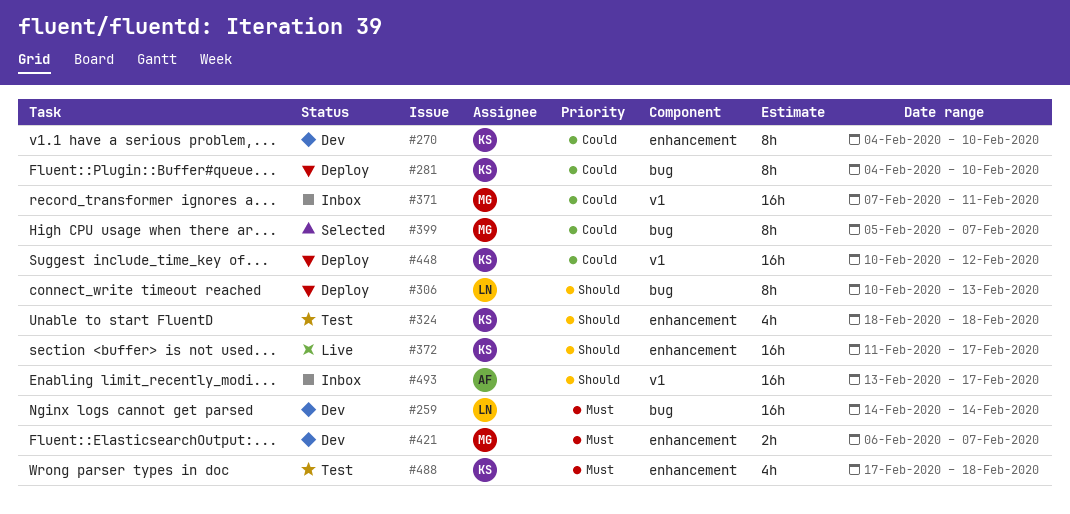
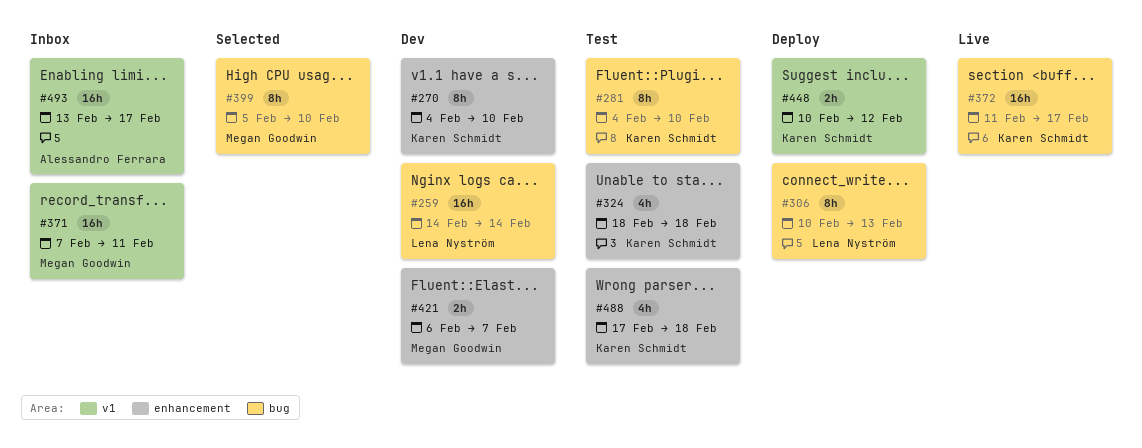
#281, status: Deploy -> Test
#372, label: enhancement -> bug
#399, due: Feb 7 -> Feb 10
#448, estimate: 16h -> 2h

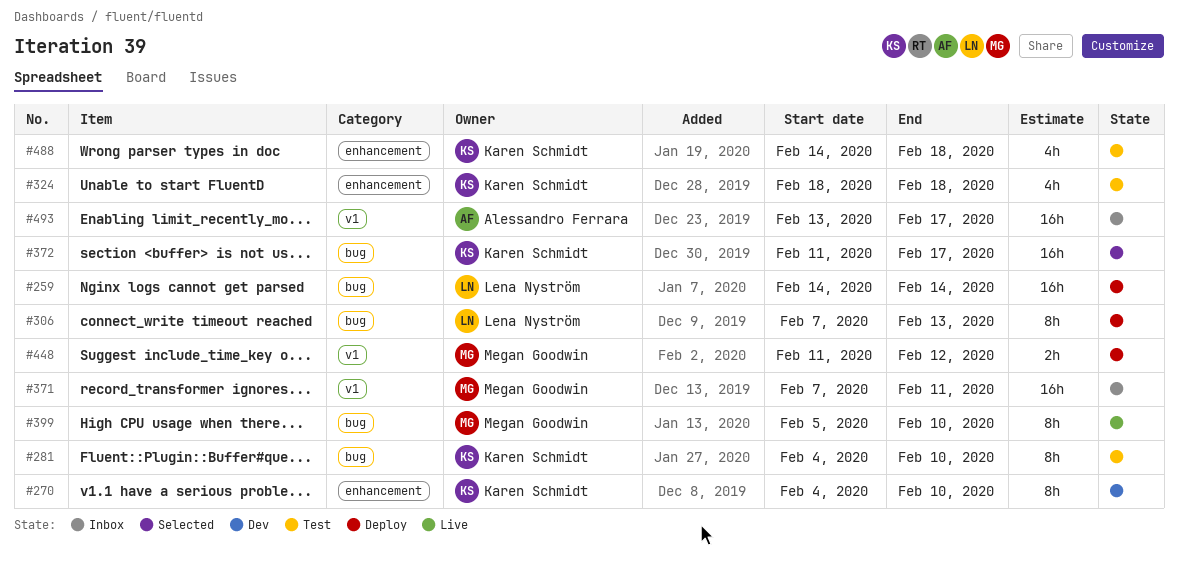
#259, status: Dev -> Deploy
#306, start: Feb 10 -> Feb 7
#372, status: Live -> Selected
#399, status: Selected -> Live
#421: present -> none
#448, owner: Karen Schmidt -> Megan Goodwin
#448, start: Feb 10 -> Feb 11
#488, start: Feb 17 -> Feb 14

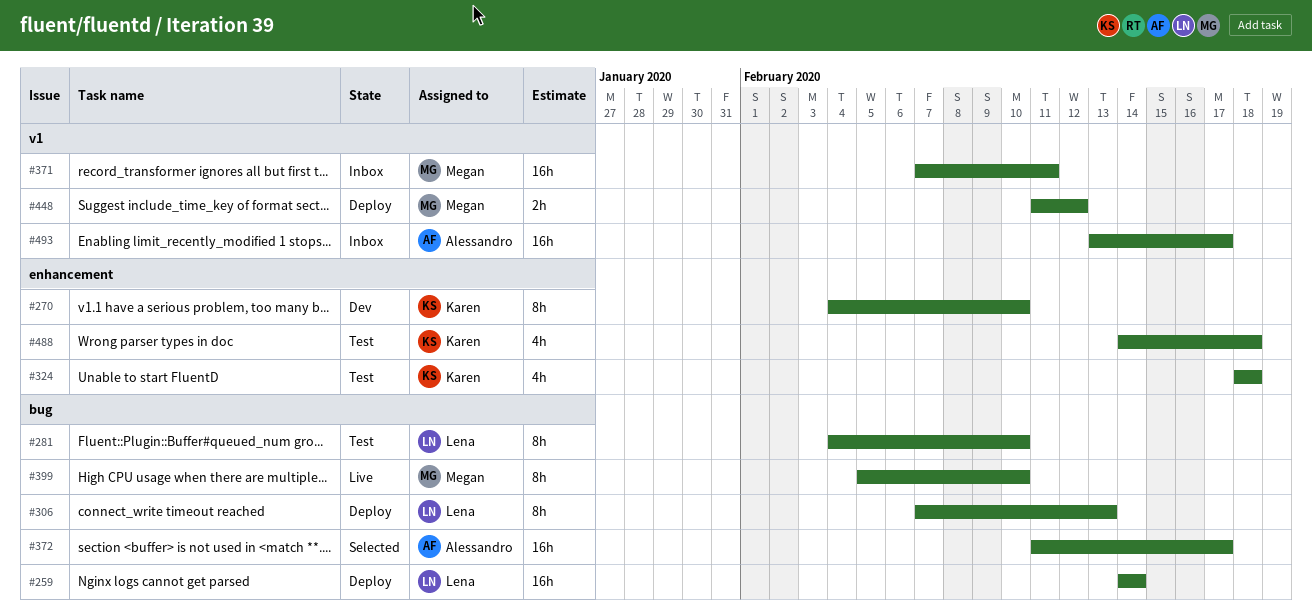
#281, owner: Karen Schmidt -> Lena Nyström
#372, owner: Karen Schmidt -> Alessandro Ferrara

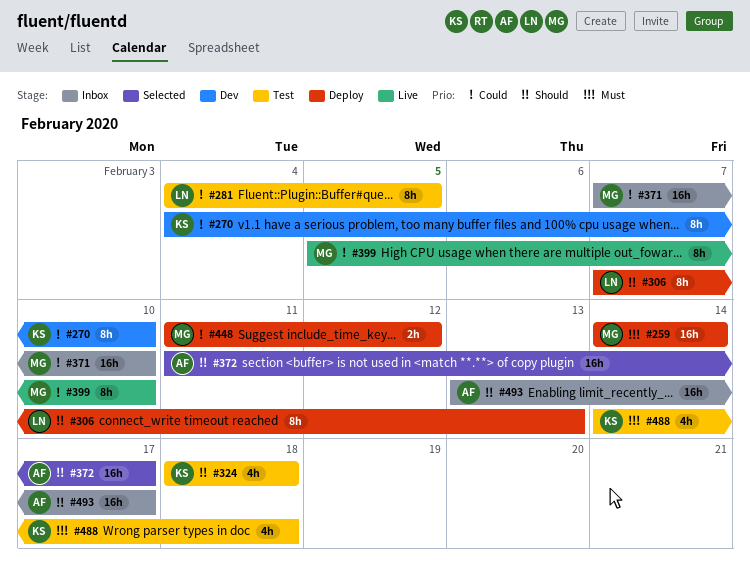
#259, owner: Lena -> Megan
#281, due: Feb 10 -> Feb 5
#371, due: Feb 11 -> Feb 10

